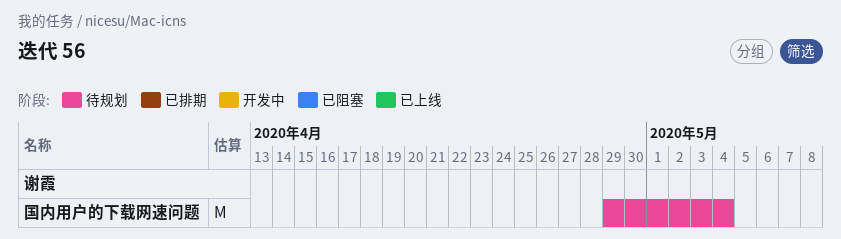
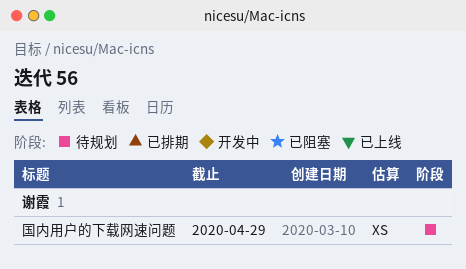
国内用户的下载网速问题, estimate: M -> XS
国内用户的下载网速问题, due: May 4 -> Apr 29

